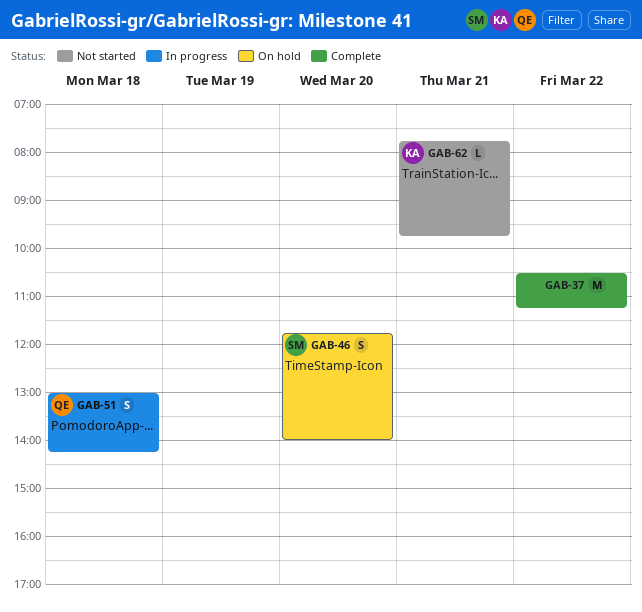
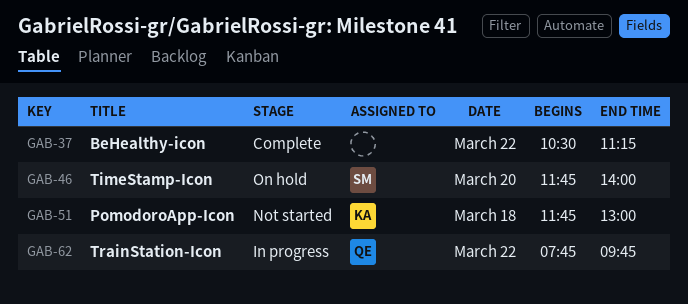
GAB-51, status: In progress -> Not started
GAB-51, owner: QE -> KA
GAB-51, begins: 13:00 -> 11:45
GAB-51, ends: 14:15 -> 13:00
GAB-62, status: Not started -> In progress
GAB-62, owner: KA -> QE
GAB-62, day: Mar 21 -> Mar 22

